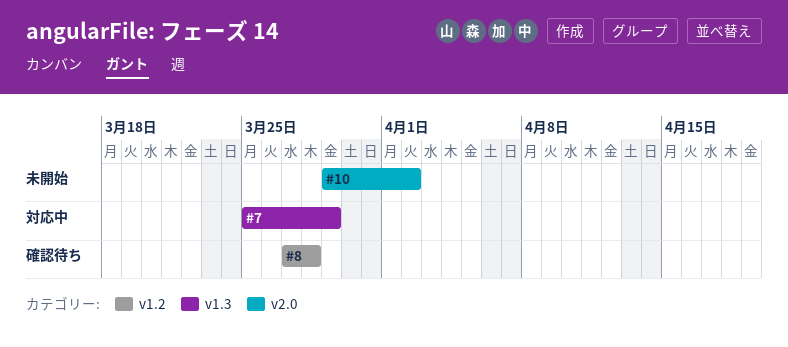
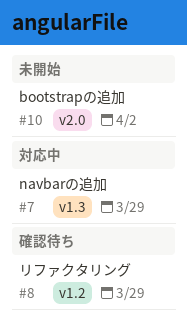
#8, due: Mar 28 -> Mar 29

